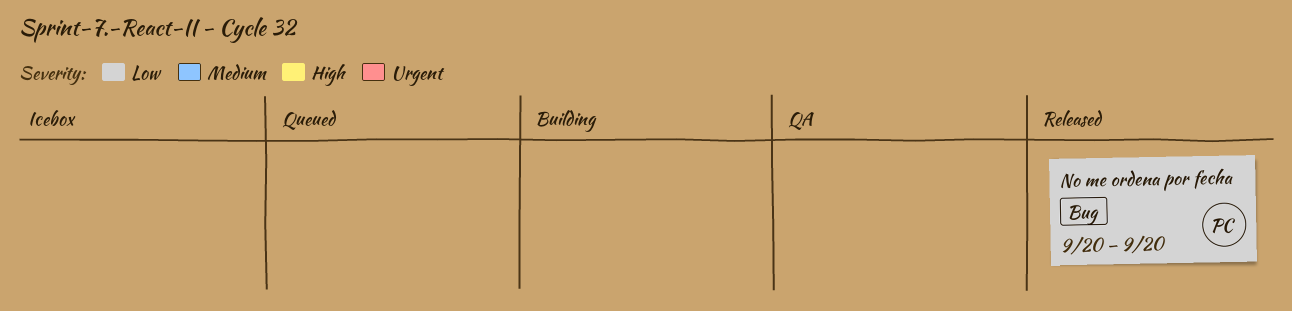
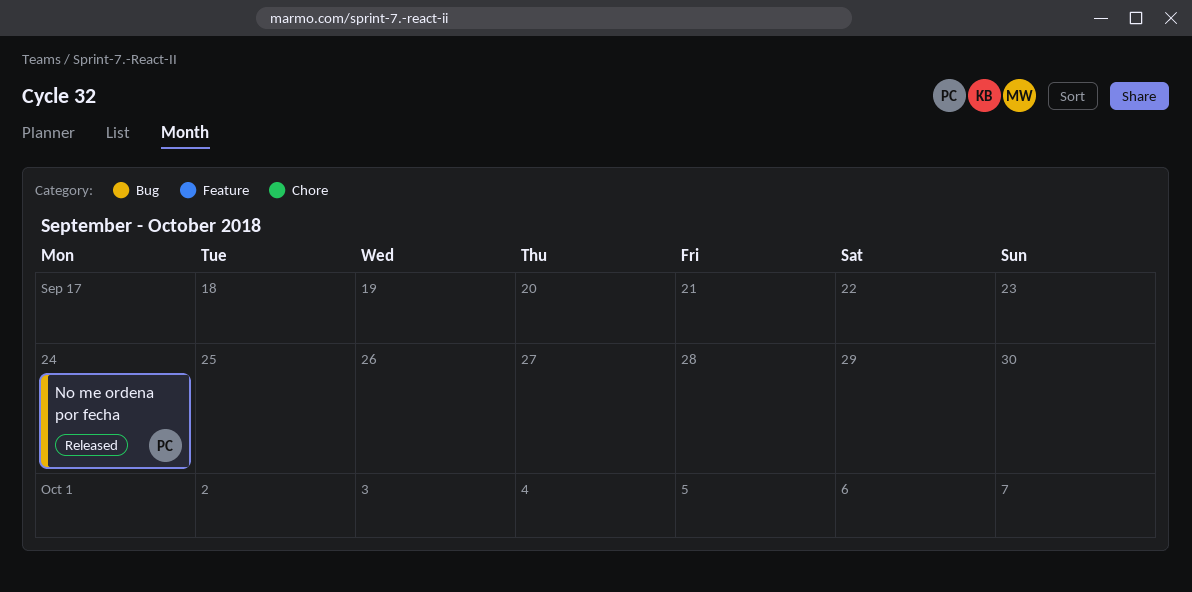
No me ordena por fecha, due: Sep 20 -> Sep 24

